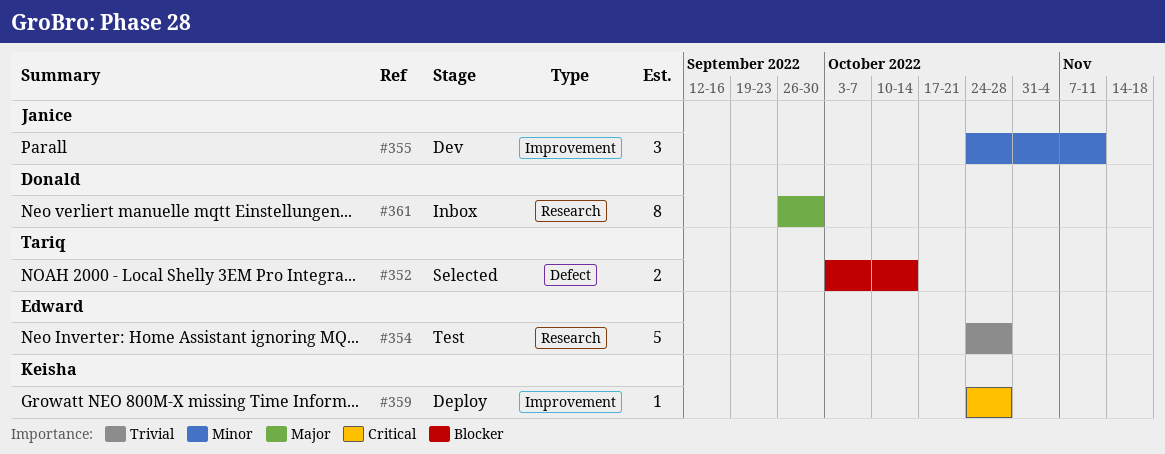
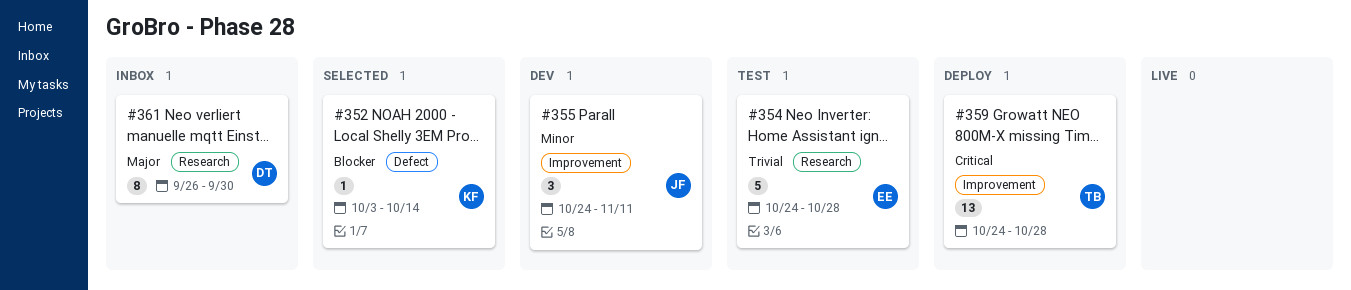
#352, owner: Tariq -> Keisha
#352, estimate: 2 -> 1
#359, owner: Keisha -> Tariq
#359, estimate: 1 -> 13

